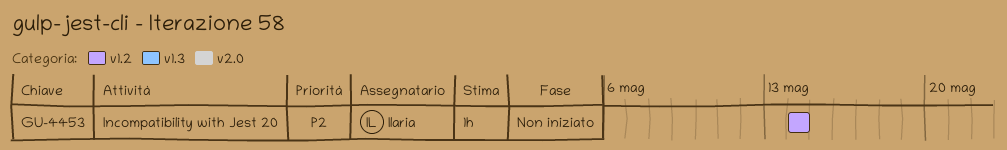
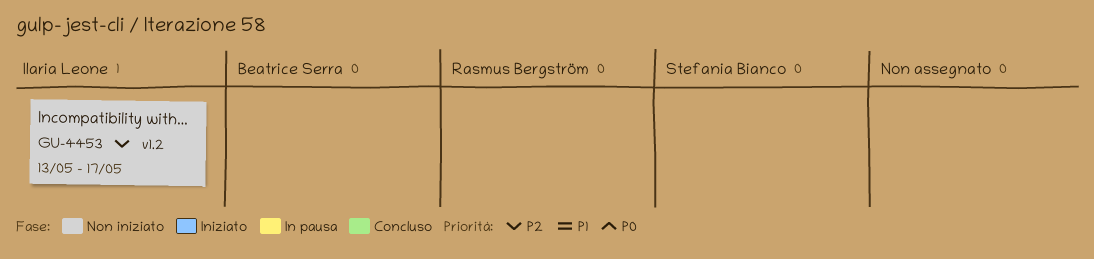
GU-4453, start: May 14 -> May 13
GU-4453, due: May 14 -> May 17

